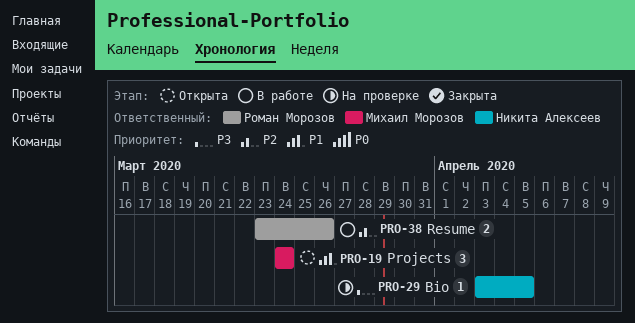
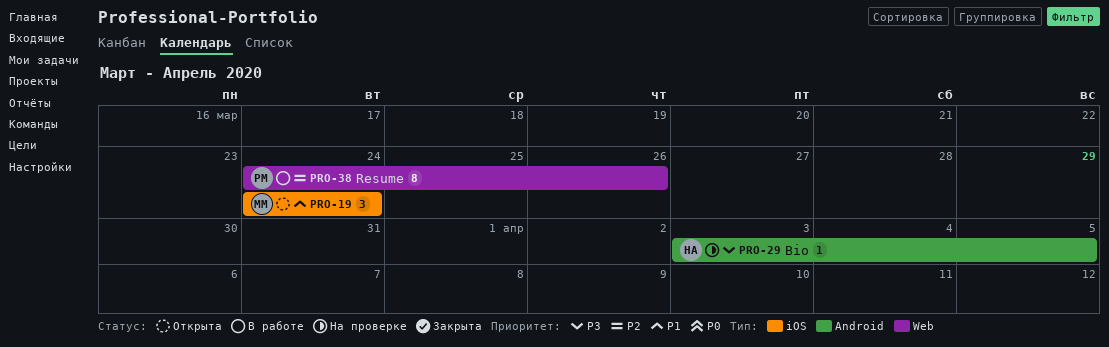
PRO-38, estimate: 2 -> 8
PRO-38, start: Mar 23 -> Mar 24

